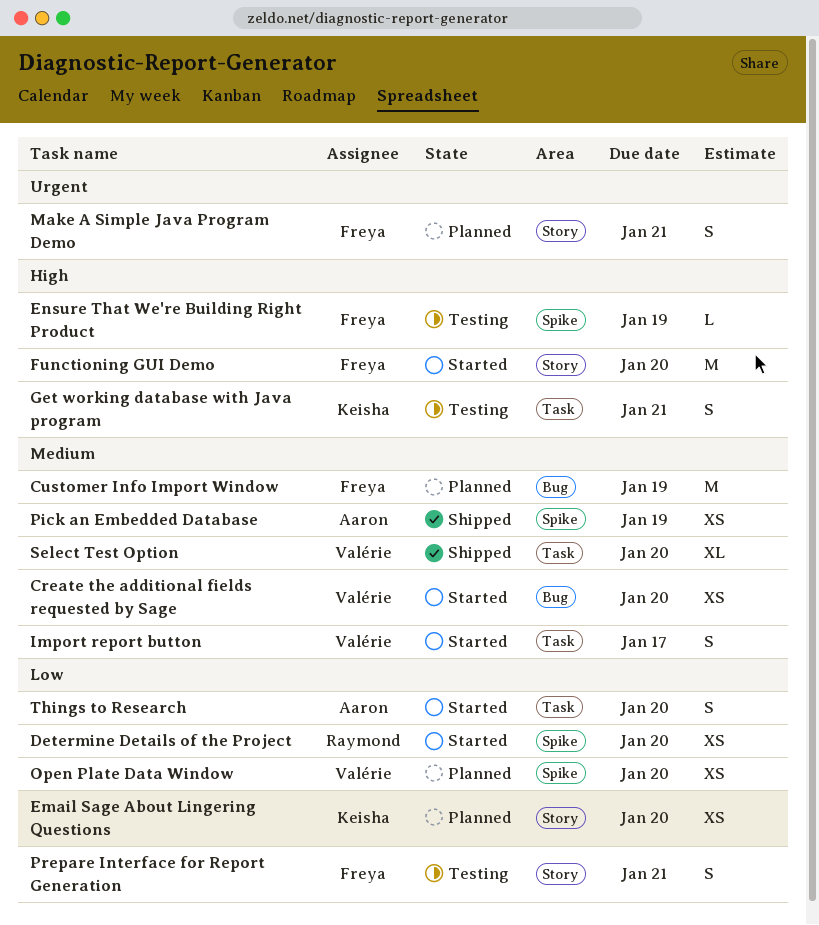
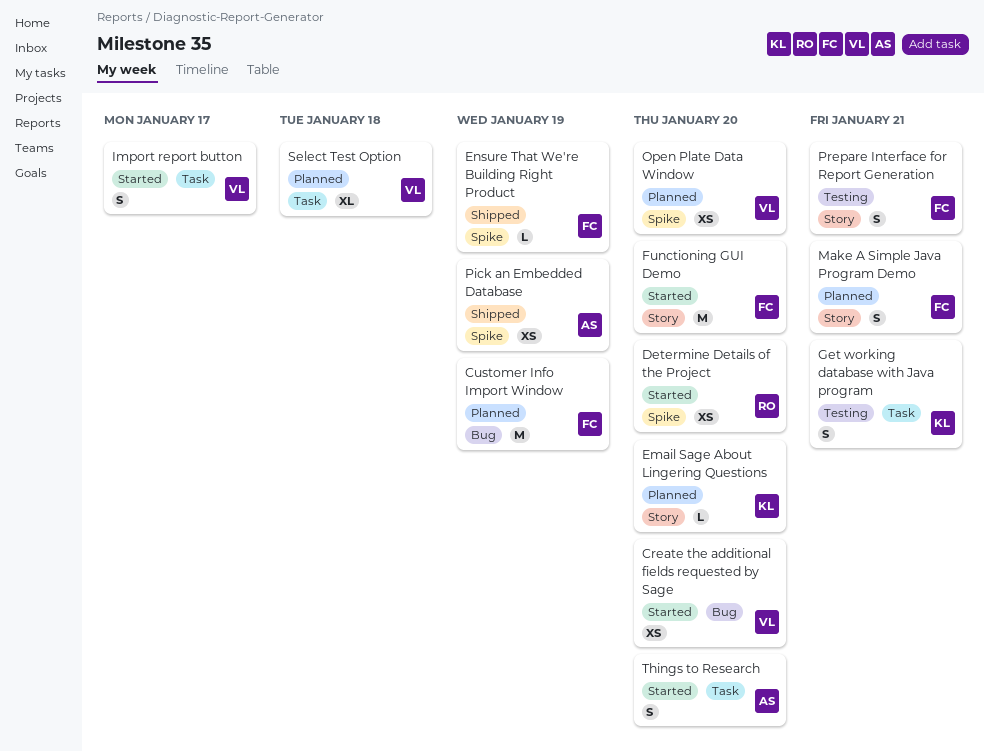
Email Sage About Lingering Questions, estimate: XS -> L
Ensure That We're Building Right Product, status: Testing -> Shipped
Select Test Option, status: Shipped -> Planned
Select Test Option, due: Jan 20 -> Jan 18

